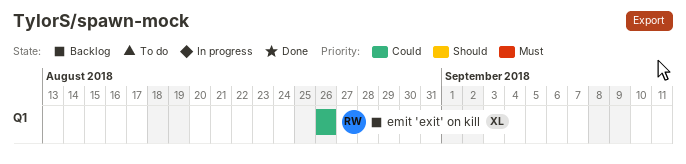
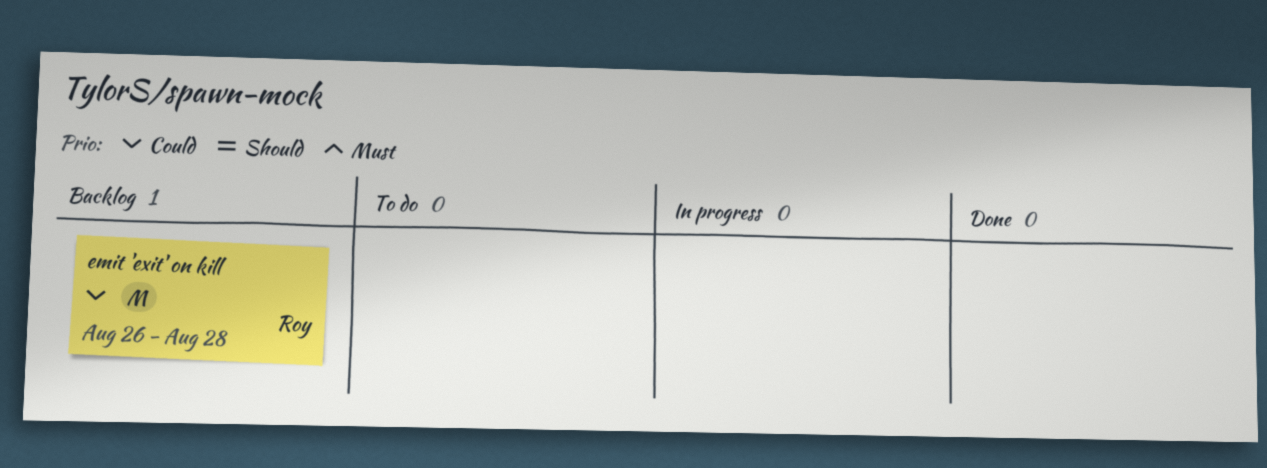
emit 'exit' on kill, estimate: XL -> M
emit 'exit' on kill, due: Aug 26 -> Aug 28

